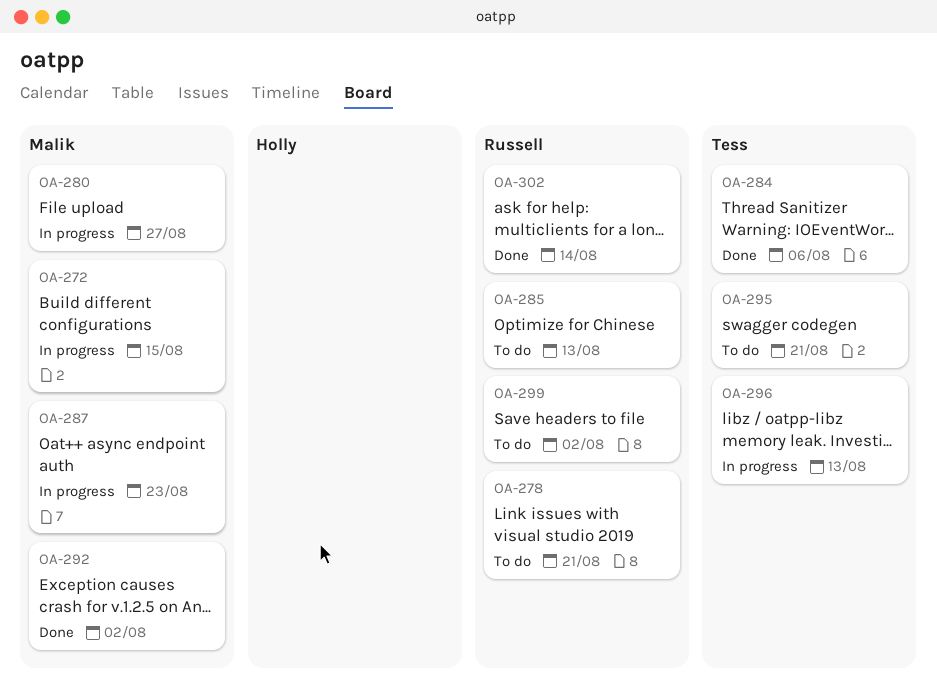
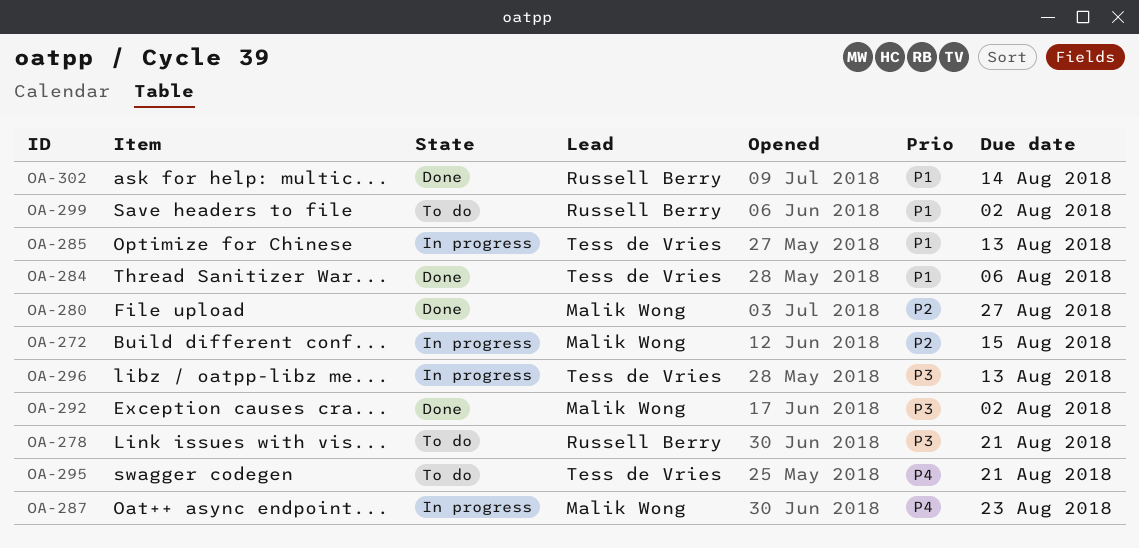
OA-280, status: In progress -> Done
OA-285, status: To do -> In progress
OA-285, owner: Russell Berry -> Tess de Vries

